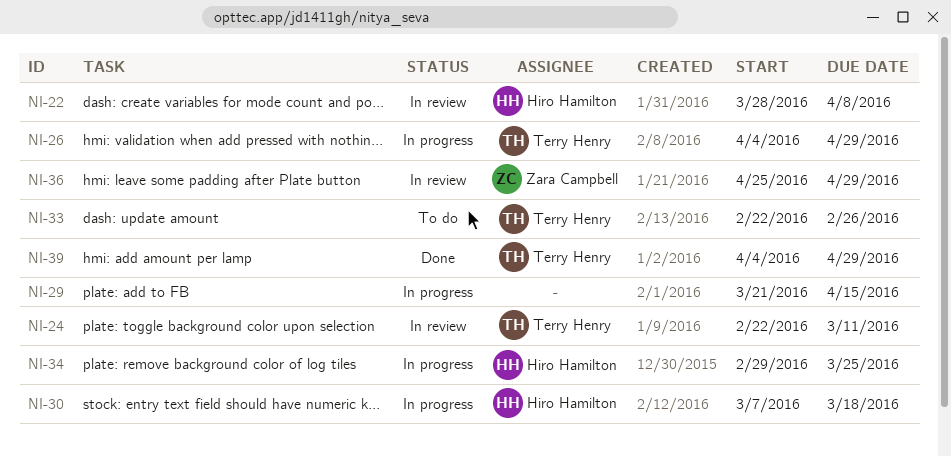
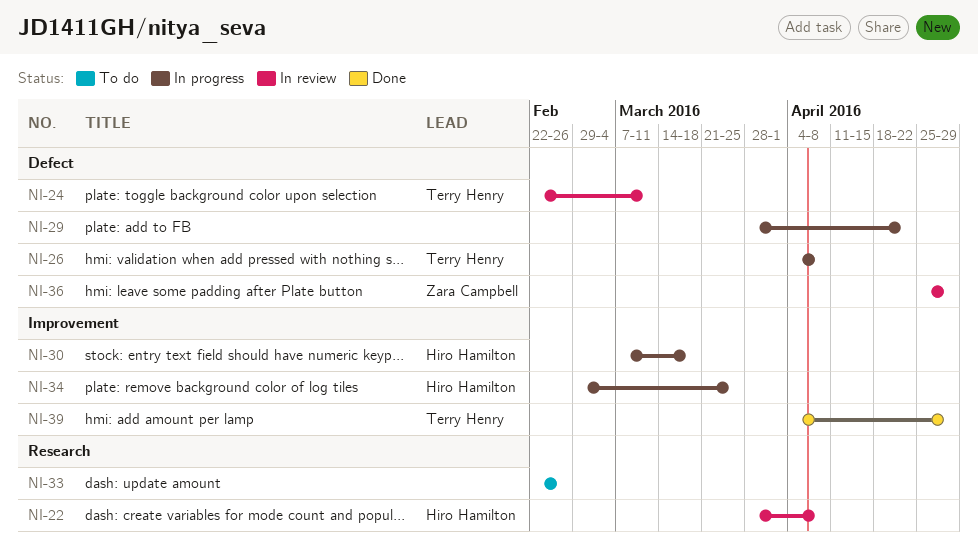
NI-26, due: Apr 29 -> Apr 8
NI-29, start: Mar 21 -> Mar 28
NI-29, due: Apr 15 -> Apr 22
NI-33, owner: Terry Henry -> none

